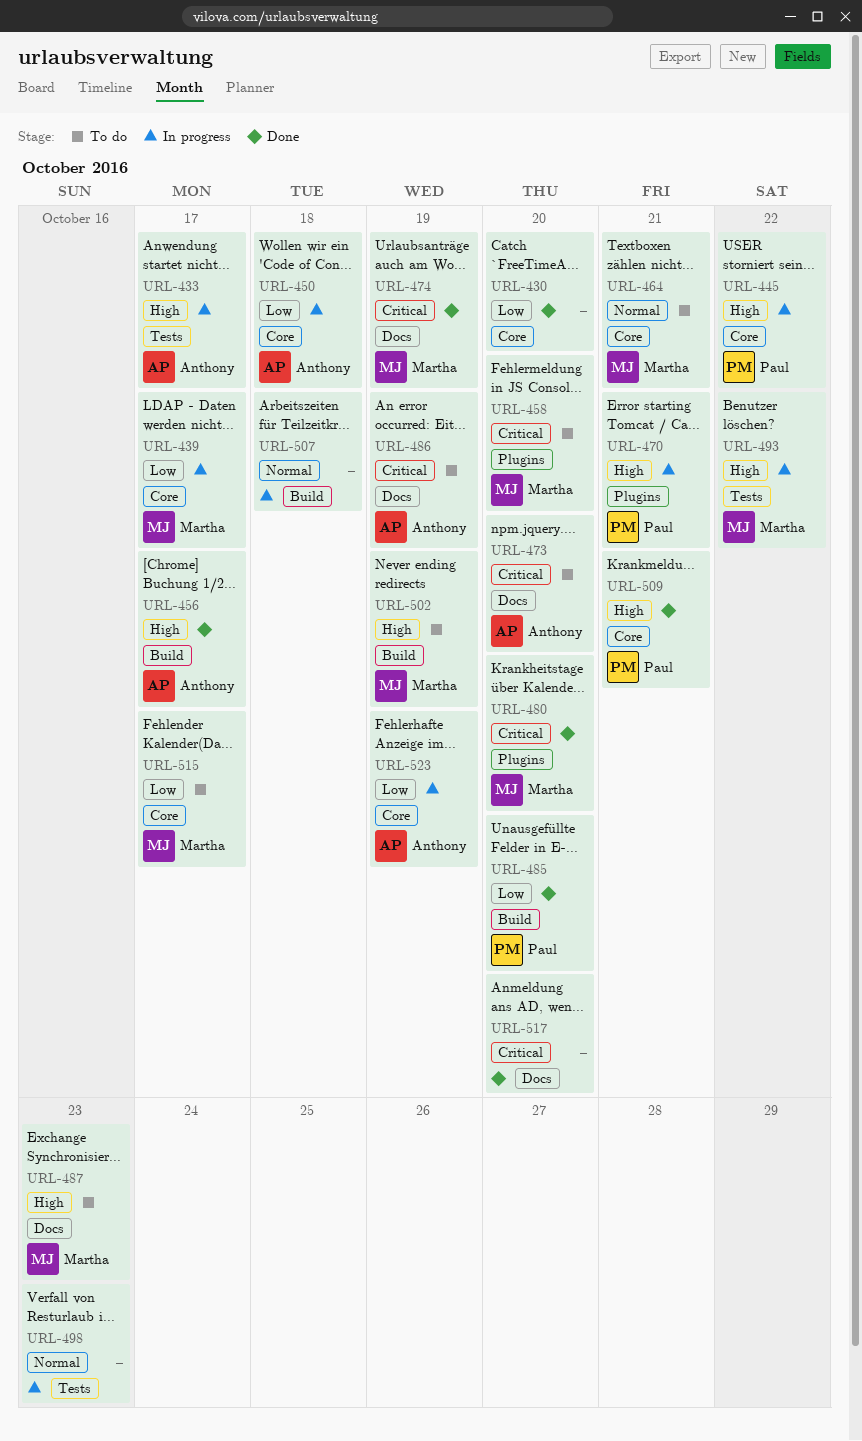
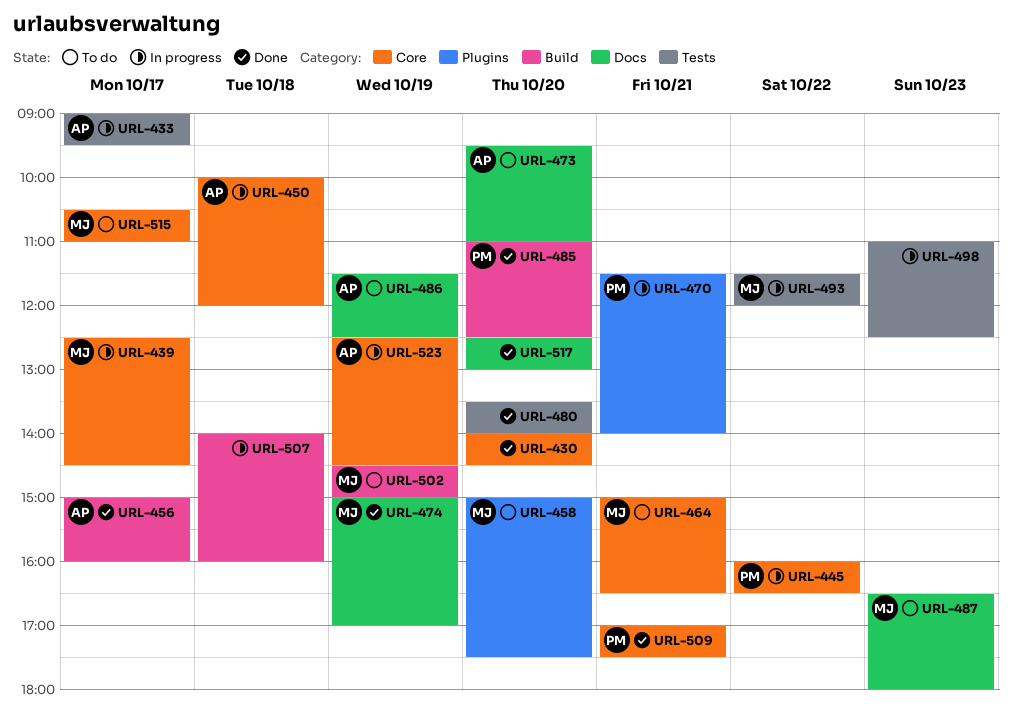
URL-480, owner: Martha -> none
URL-480, label: Plugins -> Tests

